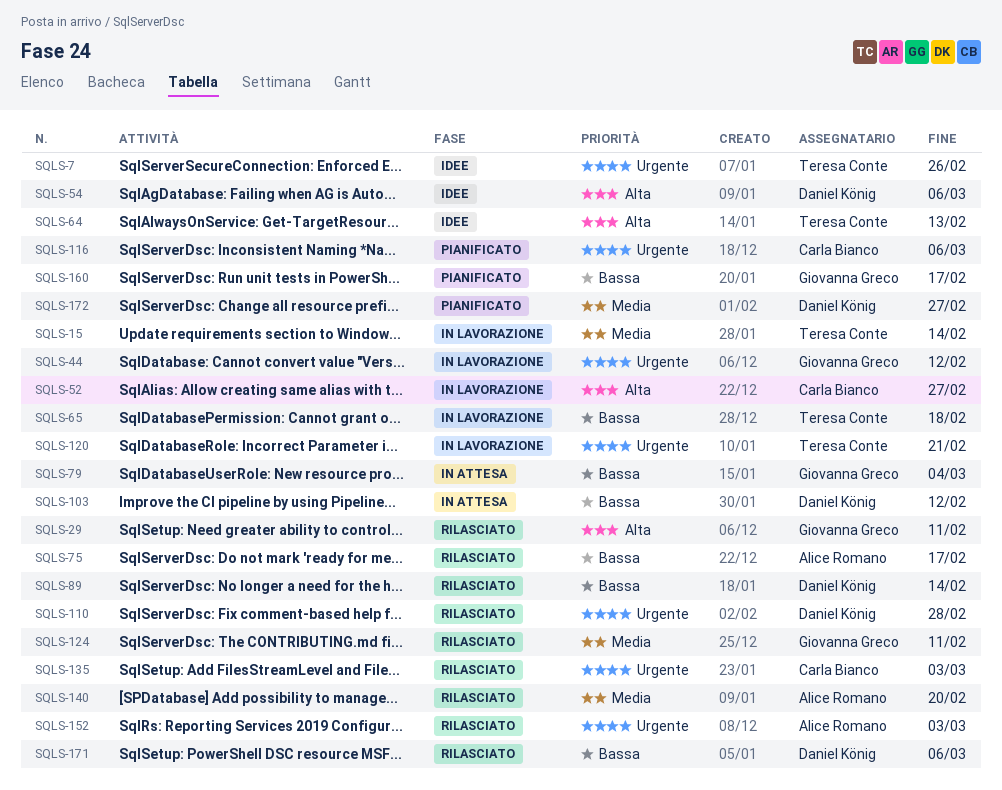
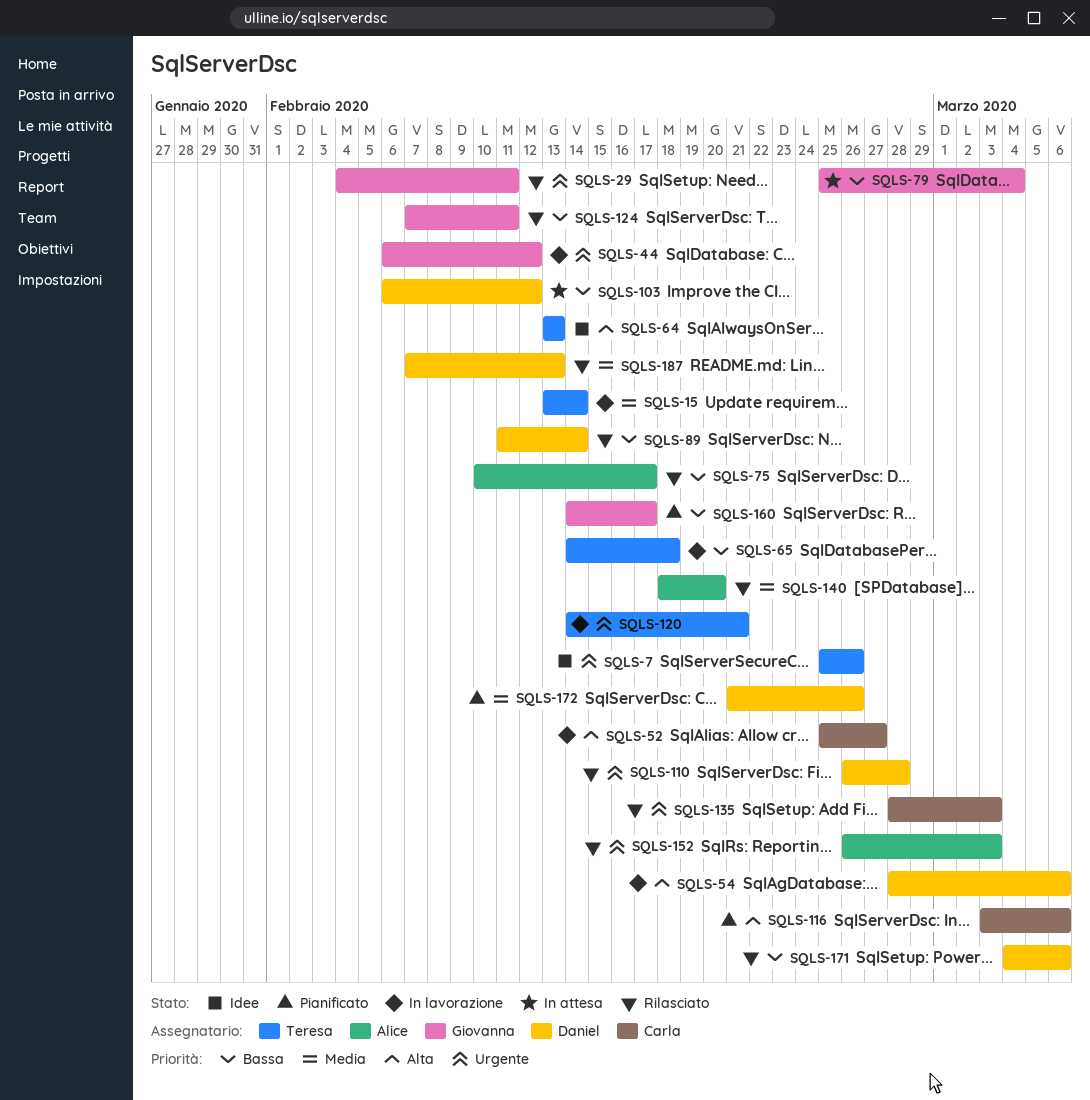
SQLS-29, priority: Alta -> Urgente
SQLS-54, status: Idee -> In lavorazione
SQLS-116, priority: Urgente -> Alta
SQLS-124, priority: Media -> Bassa
SQLS-172, due: Feb 27 -> Feb 26
SQLS-187: none -> present

